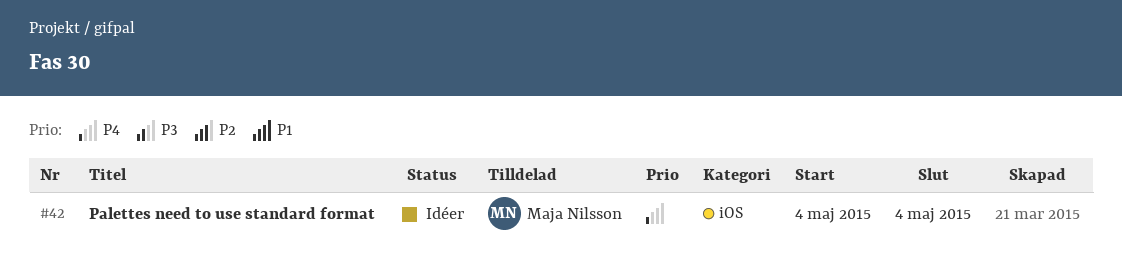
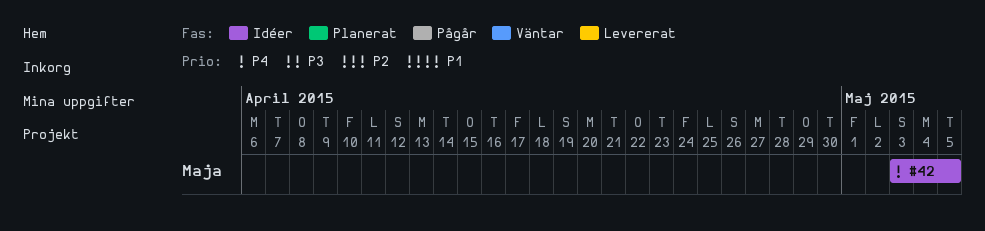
#42, start: May 4 -> May 3
#42, due: May 4 -> May 5

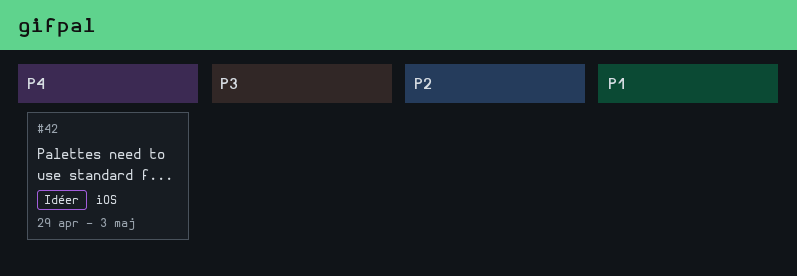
#42, start: May 3 -> Apr 29
#42, due: May 5 -> May 3

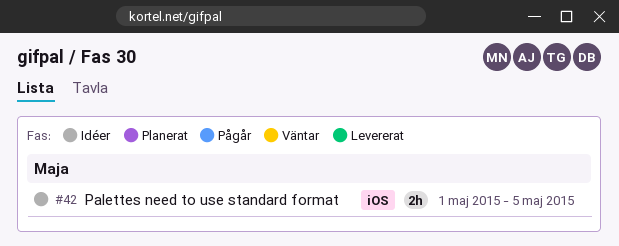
#42, start: Apr 29 -> May 1
#42, due: May 3 -> May 5

